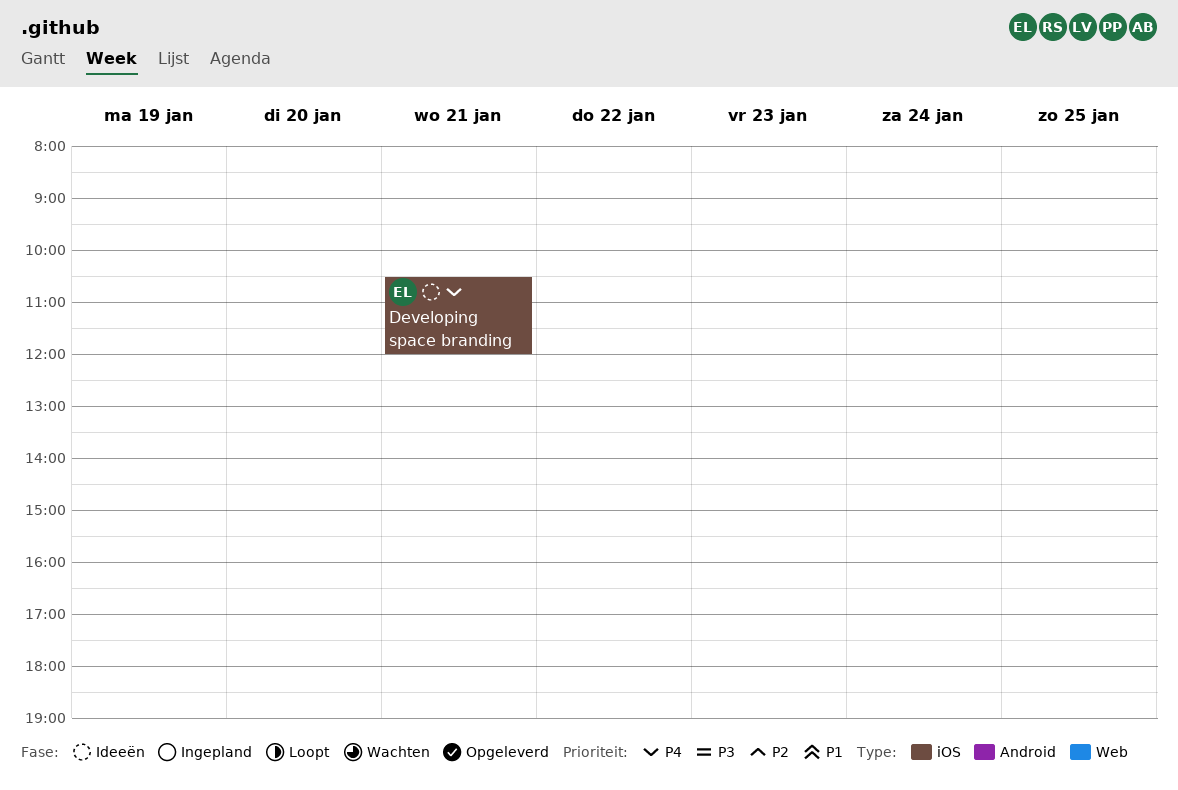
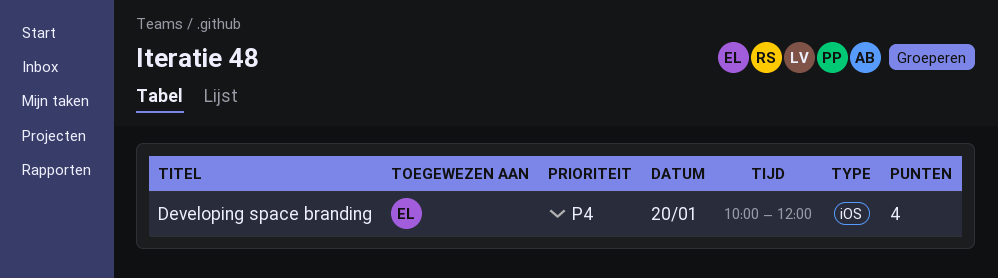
Developing space branding, day: Jan 21 -> Jan 20
Developing space branding, begins: 10:30 -> 10:00

